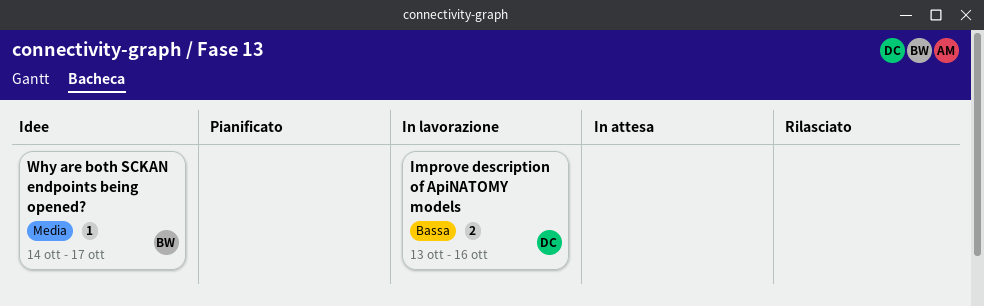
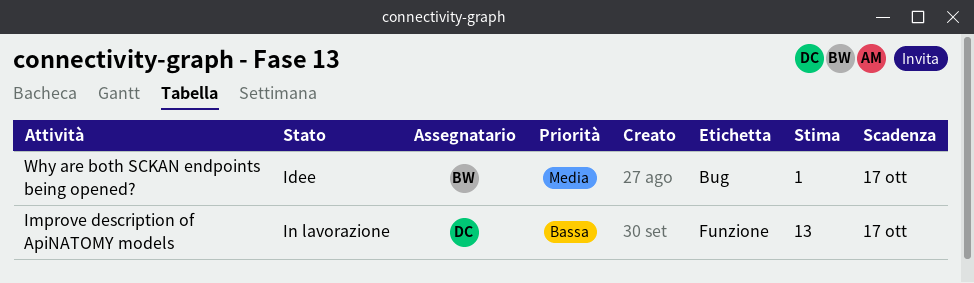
Improve description of ApiNATOMY models, estimate: 2 -> 13
Improve description of ApiNATOMY models, due: Oct 16 -> Oct 17

